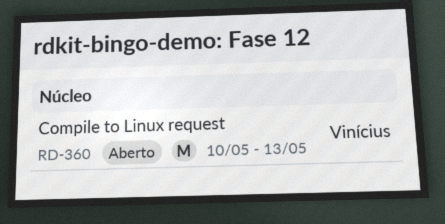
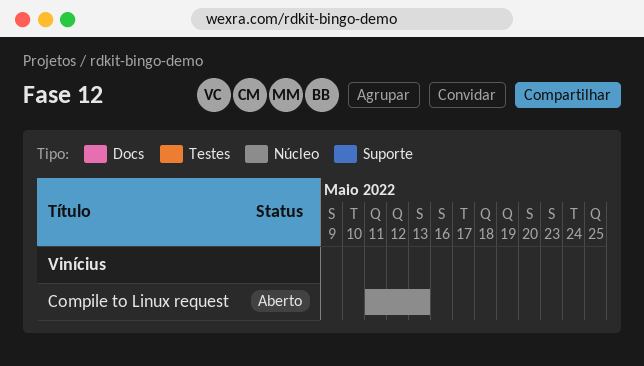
Compile to Linux request, start: May 10 -> May 11

